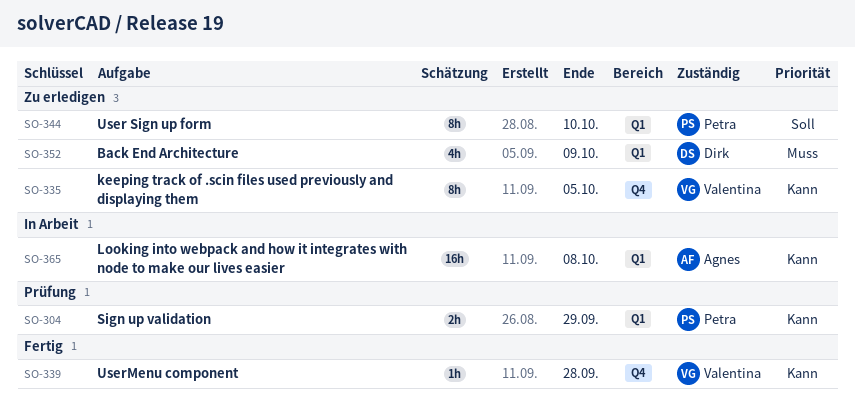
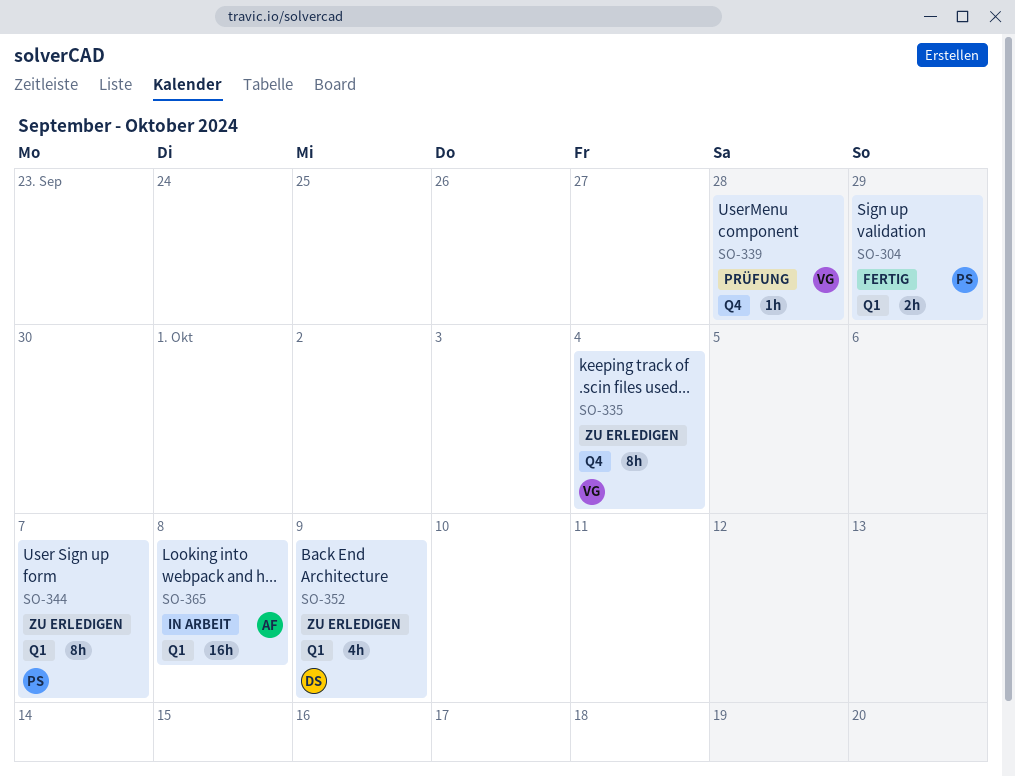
SO-304, status: Prüfung -> Fertig
SO-335, due: Oct 5 -> Oct 4
SO-339, status: Fertig -> Prüfung
SO-344, due: Oct 10 -> Oct 7

